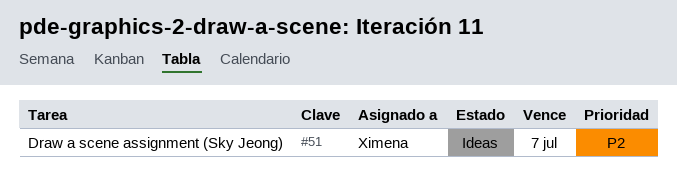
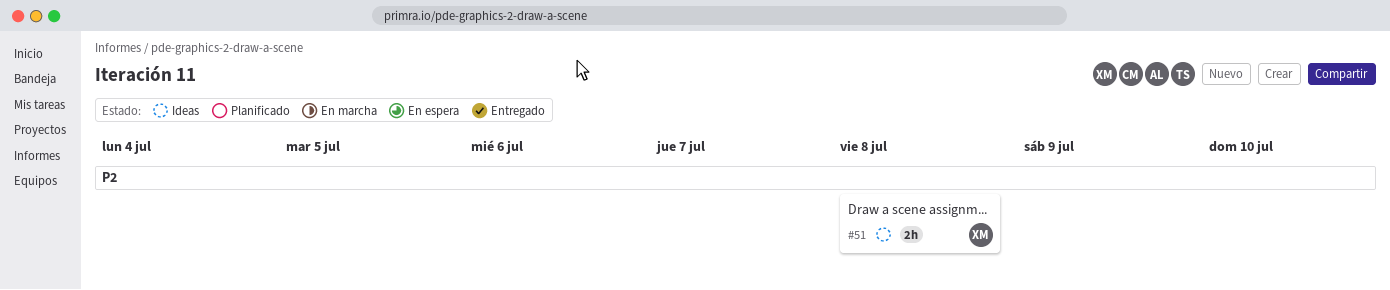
#51, due: Jul 7 -> Jul 8

